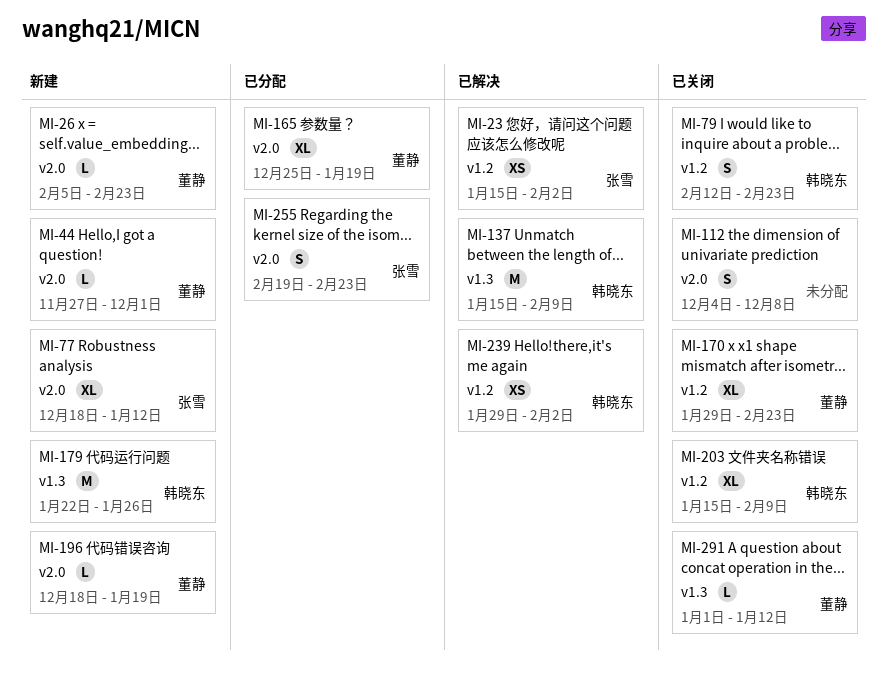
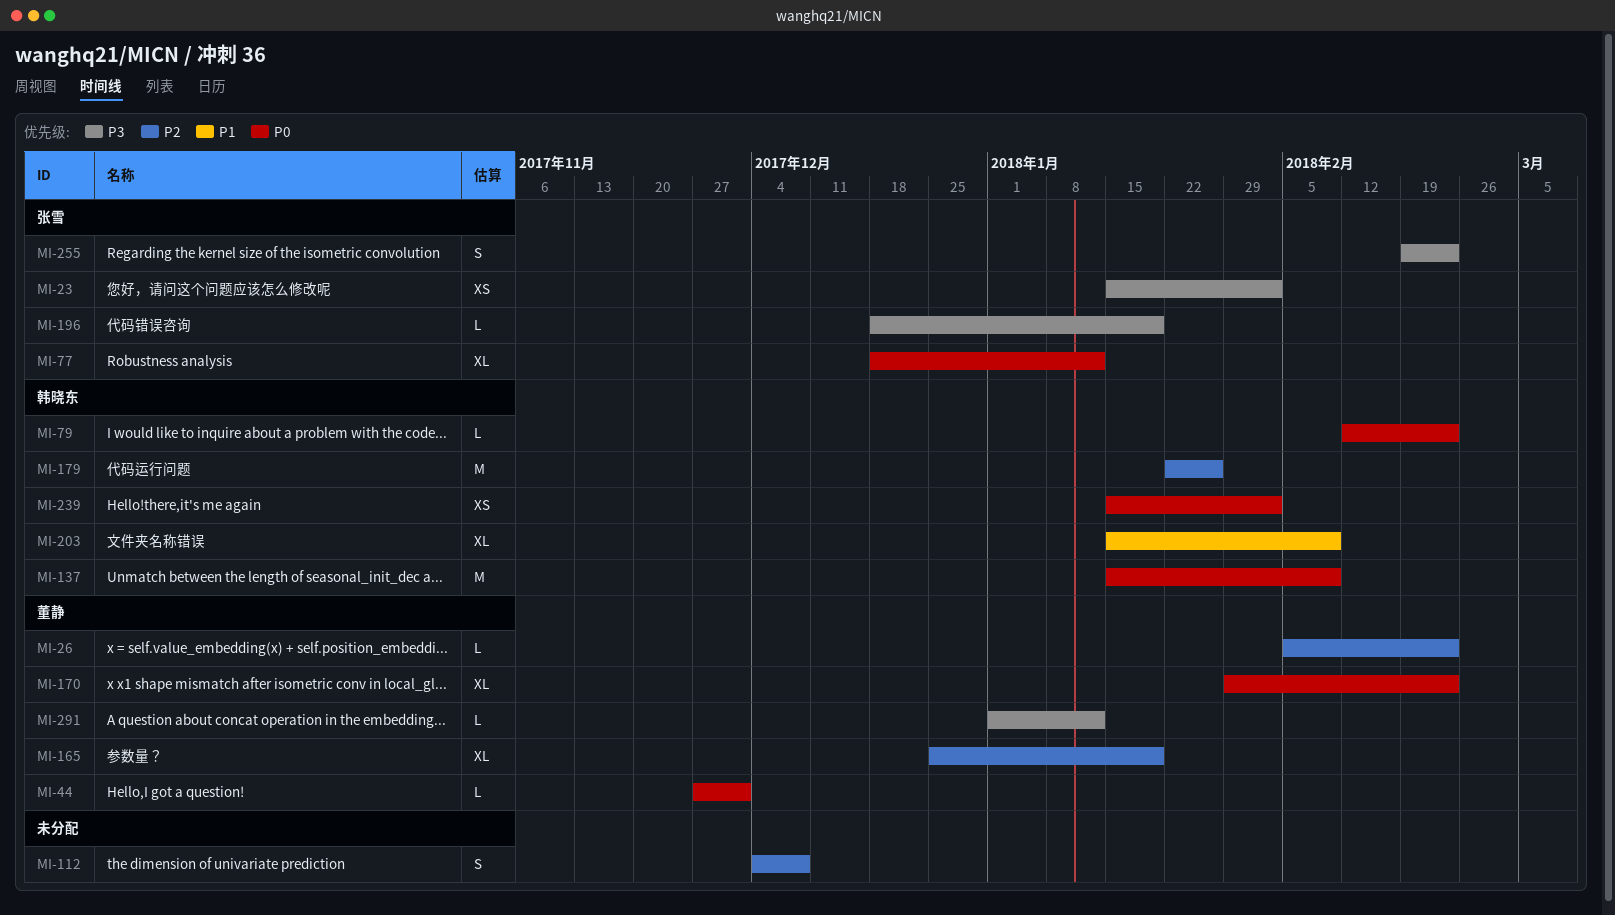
MI-79, estimate: S -> L
MI-196, owner: 董静 -> 张雪
MI-239, start: Jan 29 -> Jan 15

